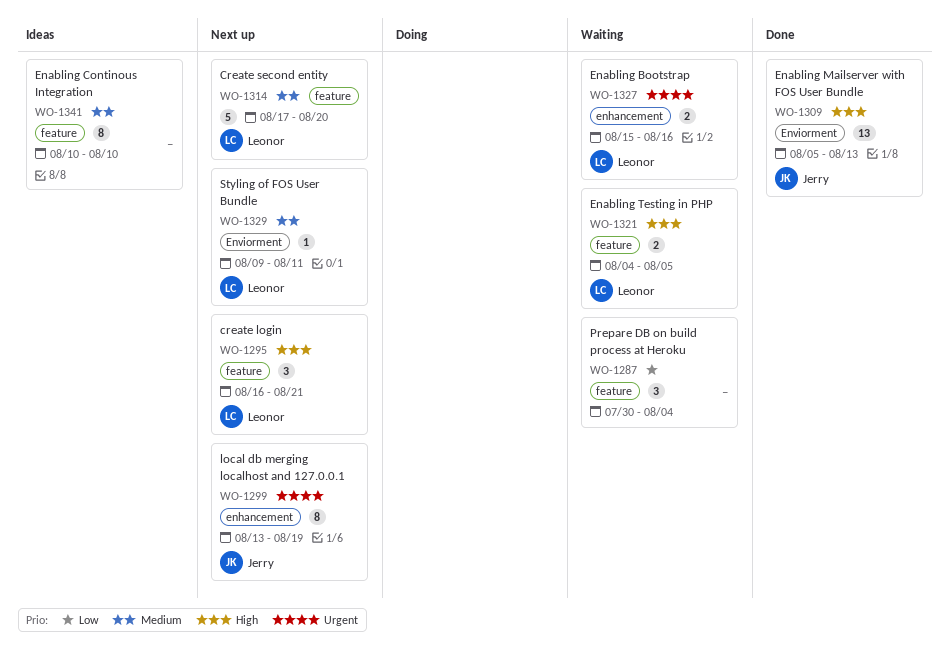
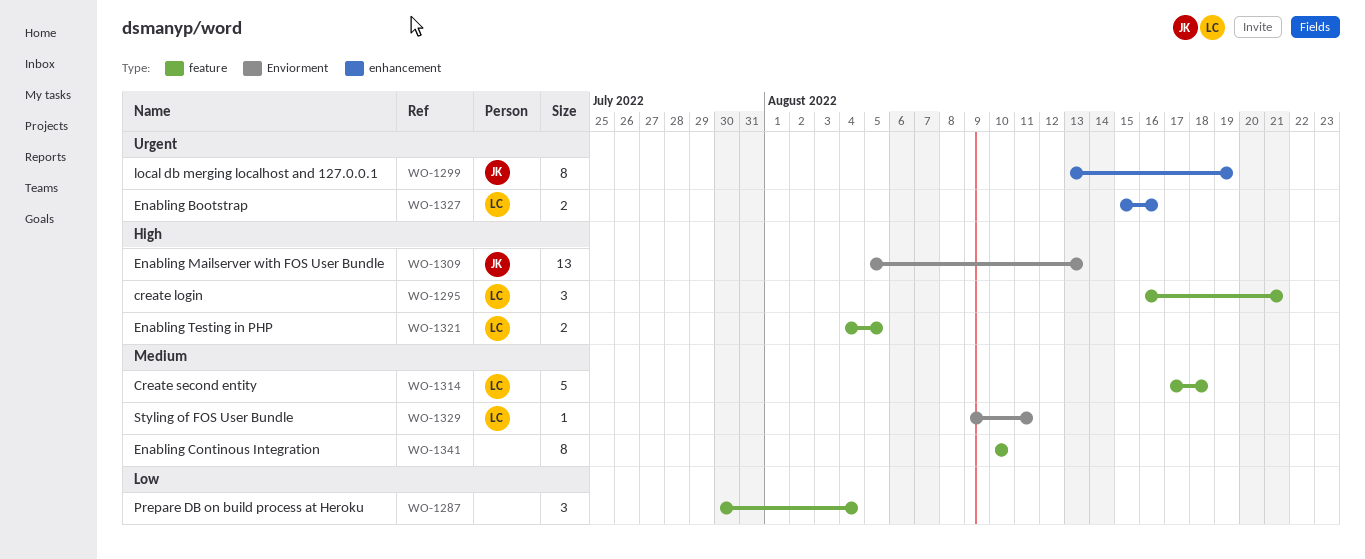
WO-1314, due: Aug 20 -> Aug 18

